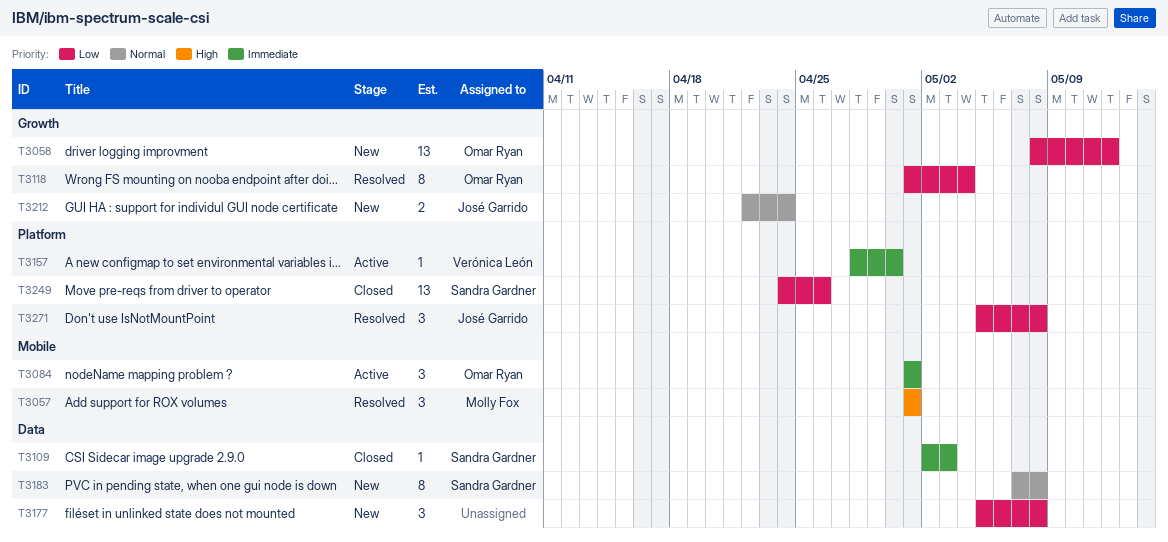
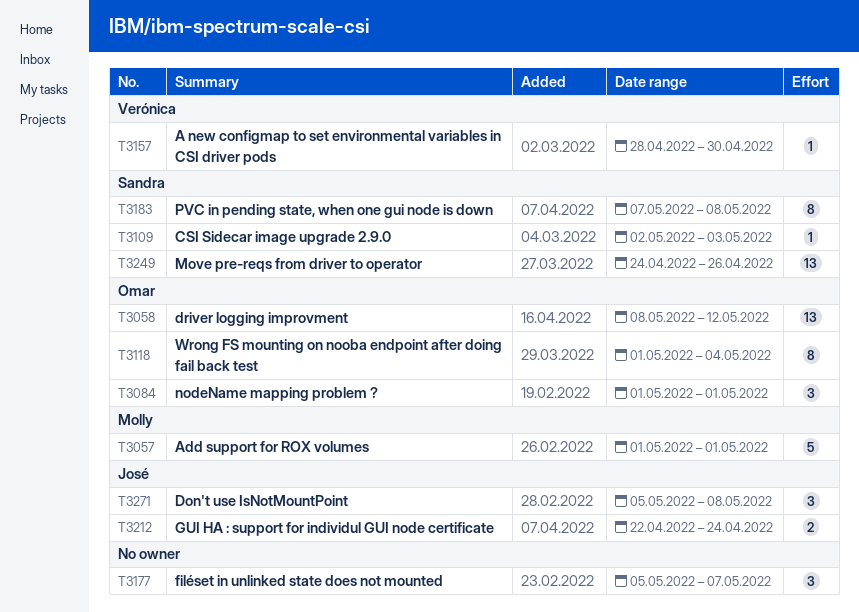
T3057, estimate: 3 -> 5
T3177, due: May 8 -> May 7

